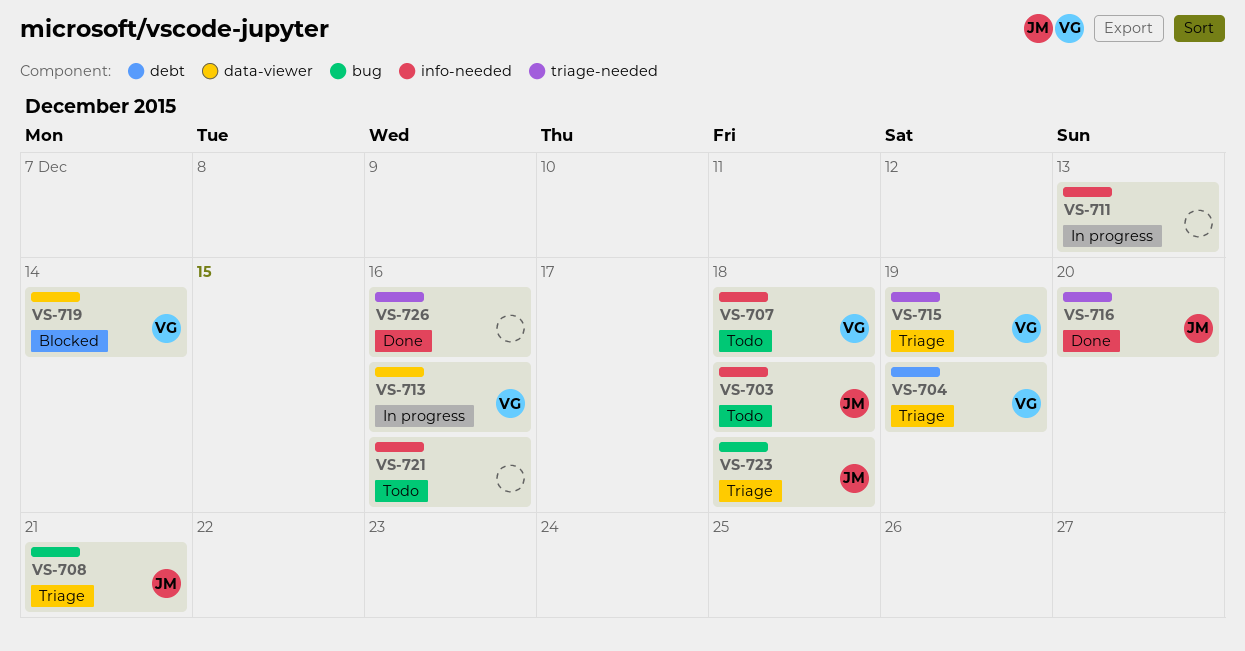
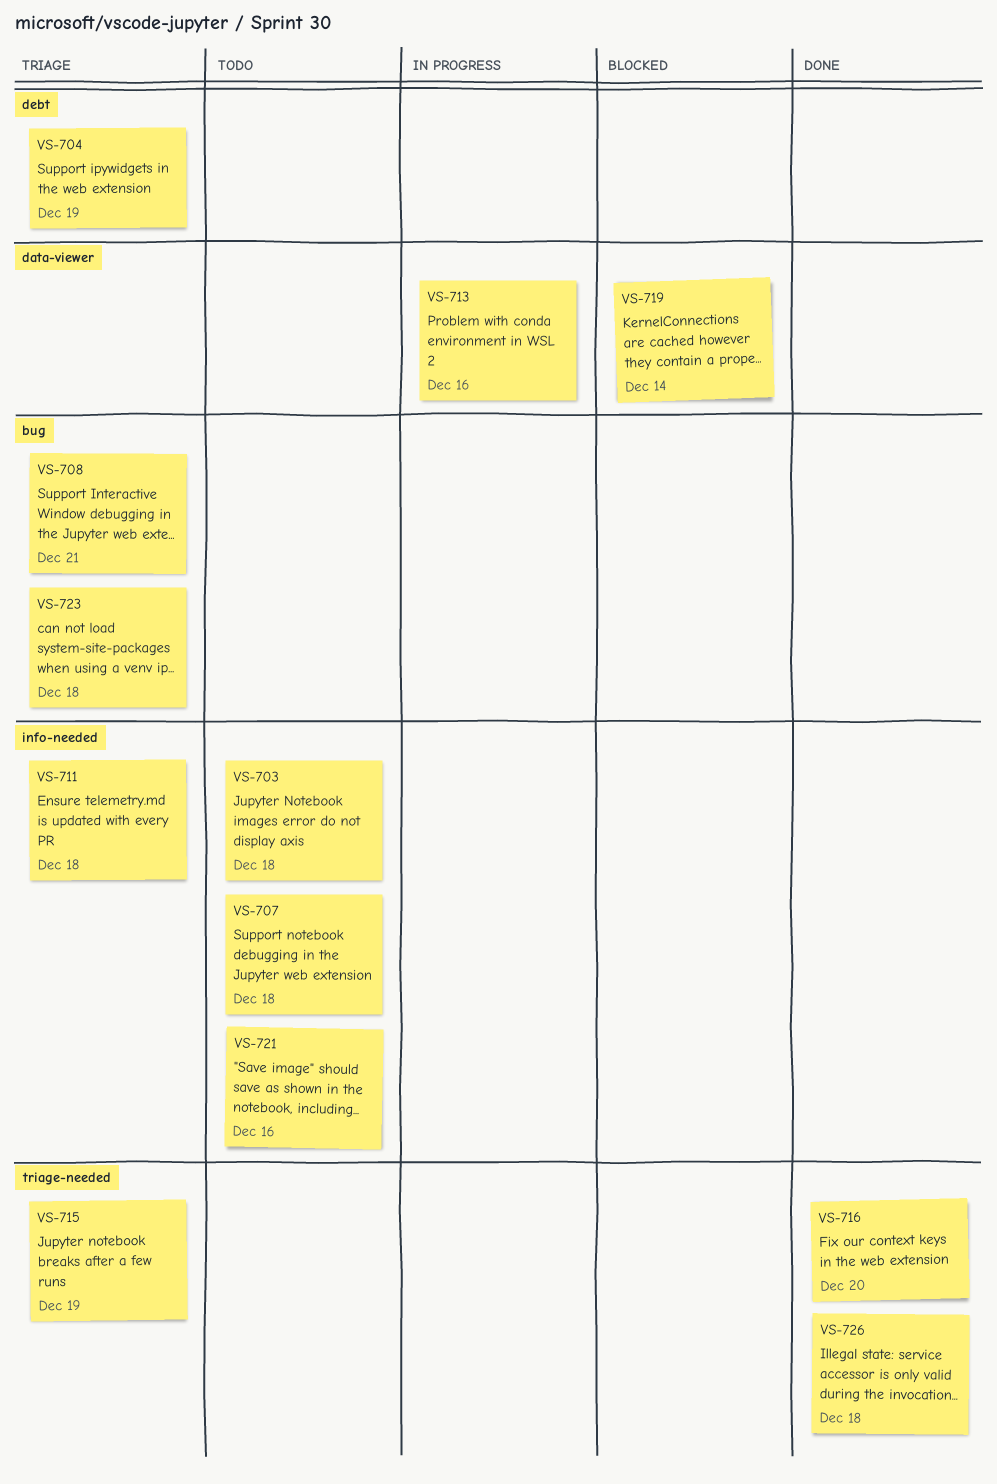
VS-711, status: In progress -> Triage
VS-711, due: Dec 13 -> Dec 18
VS-726, due: Dec 16 -> Dec 18

